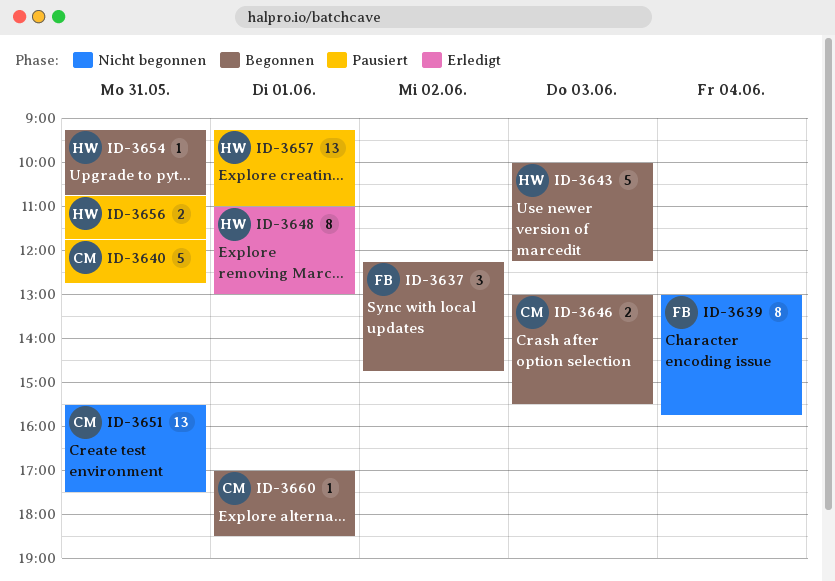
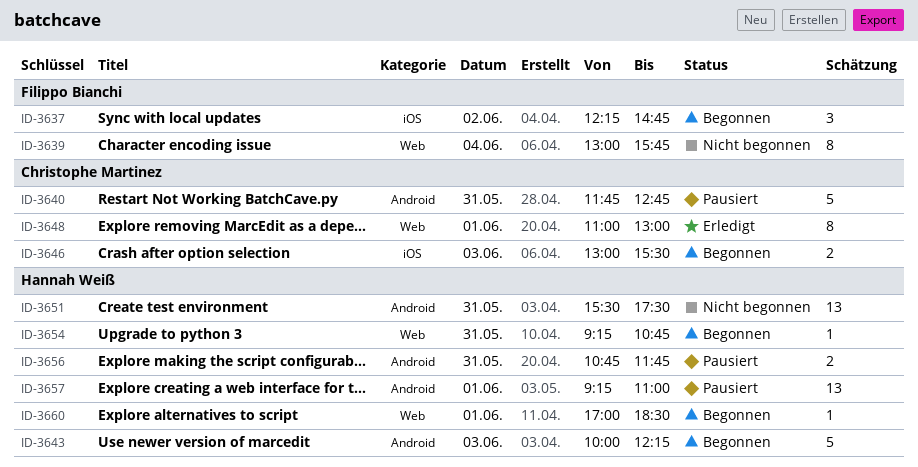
ID-3648, owner: Hannah Weiß -> Christophe Martinez
ID-3651, owner: Christophe Martinez -> Hannah Weiß
ID-3660, owner: Christophe Martinez -> Hannah Weiß

